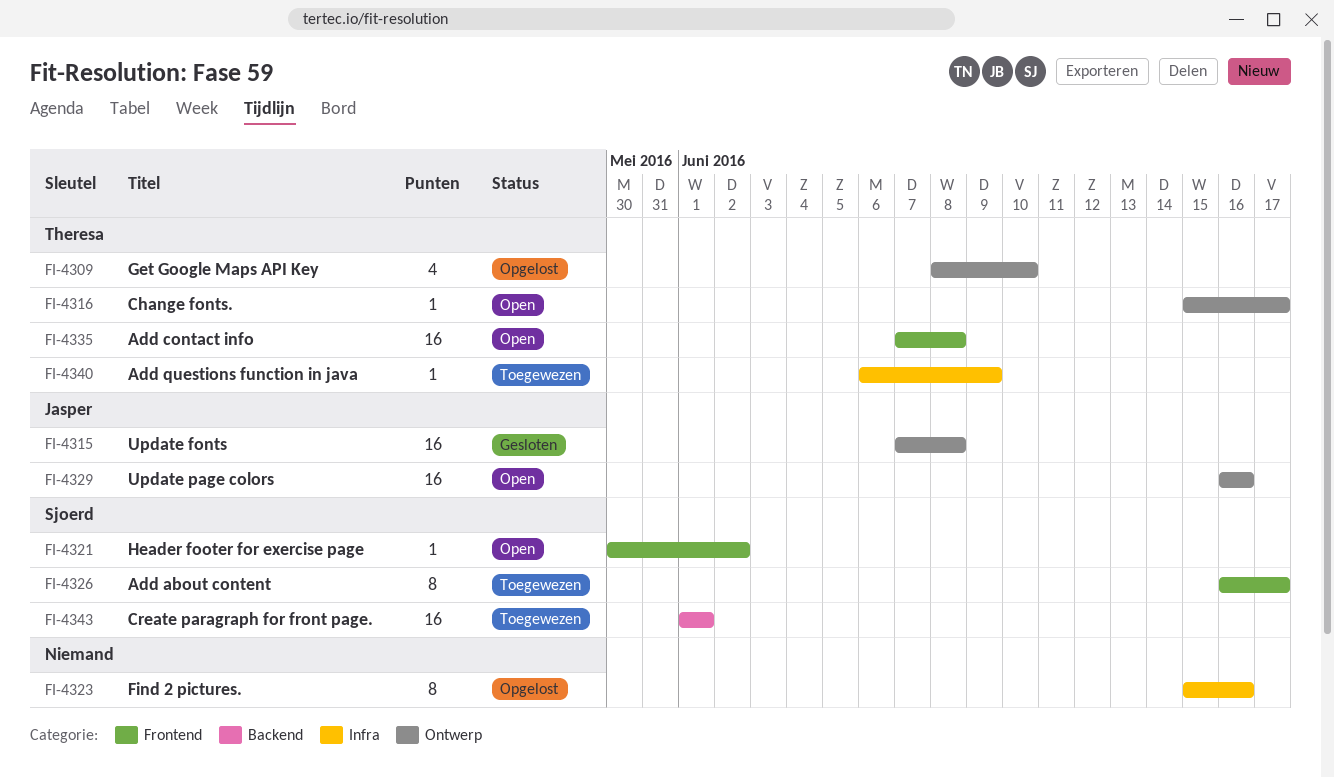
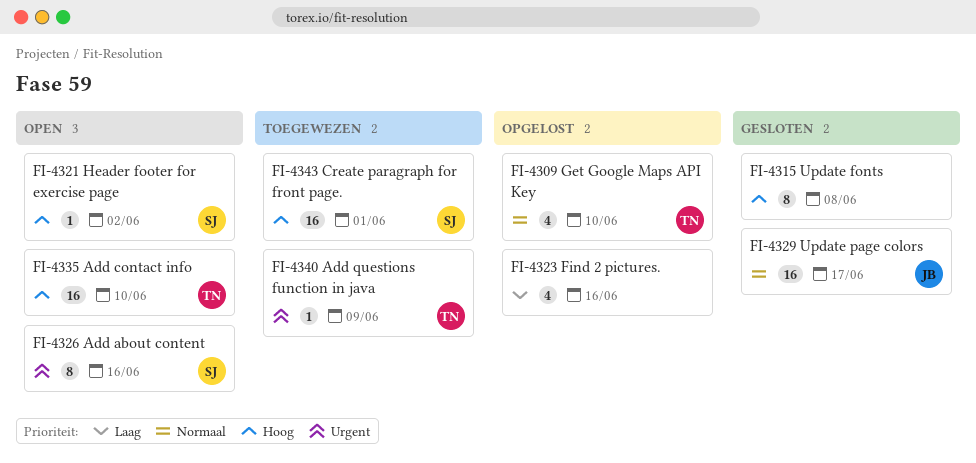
FI-4315, owner: Jasper -> none
FI-4315, estimate: 16 -> 8
FI-4316: present -> none
FI-4323, estimate: 8 -> 4
FI-4326, status: Toegewezen -> Open
FI-4326, due: Jun 17 -> Jun 16
FI-4329, status: Open -> Gesloten
FI-4329, due: Jun 16 -> Jun 17
FI-4335, due: Jun 8 -> Jun 10

